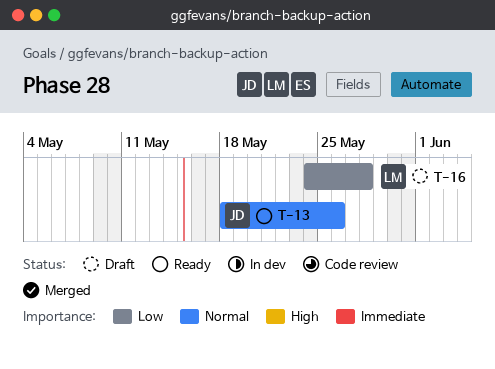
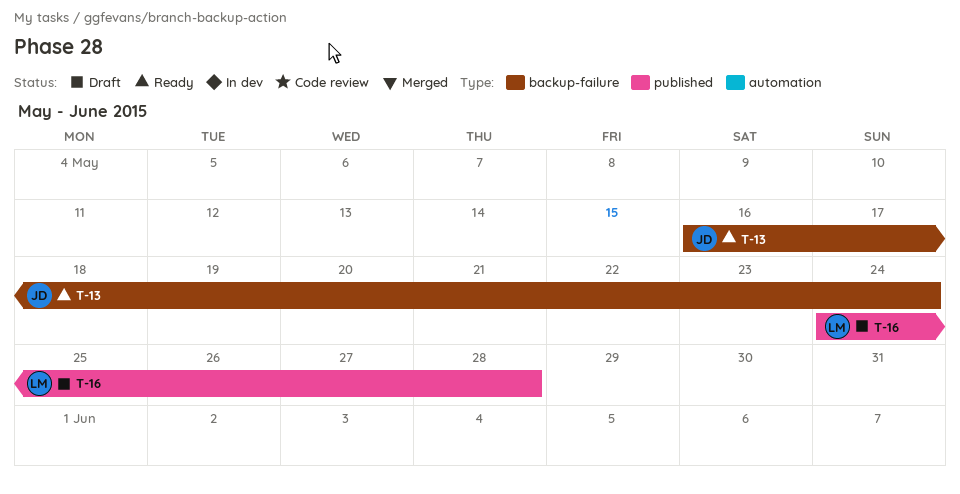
T-13, start: May 18 -> May 16
T-13, due: May 26 -> May 24

